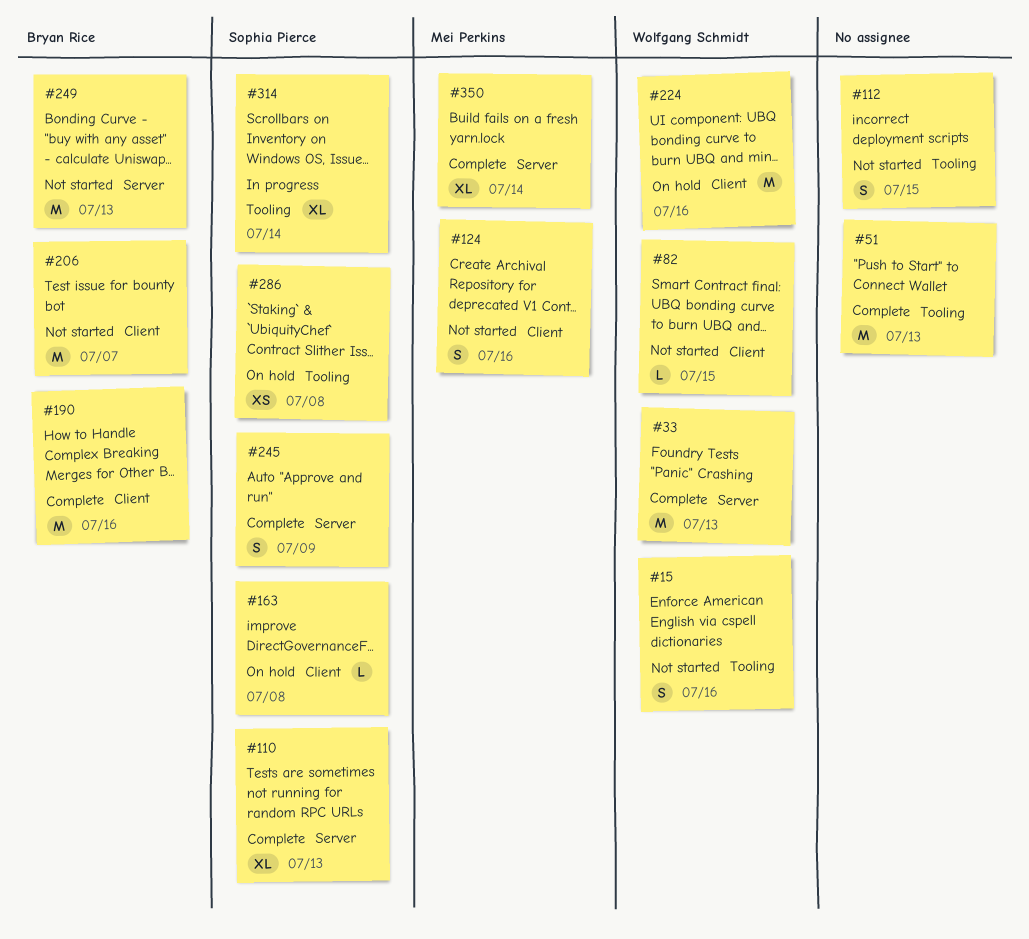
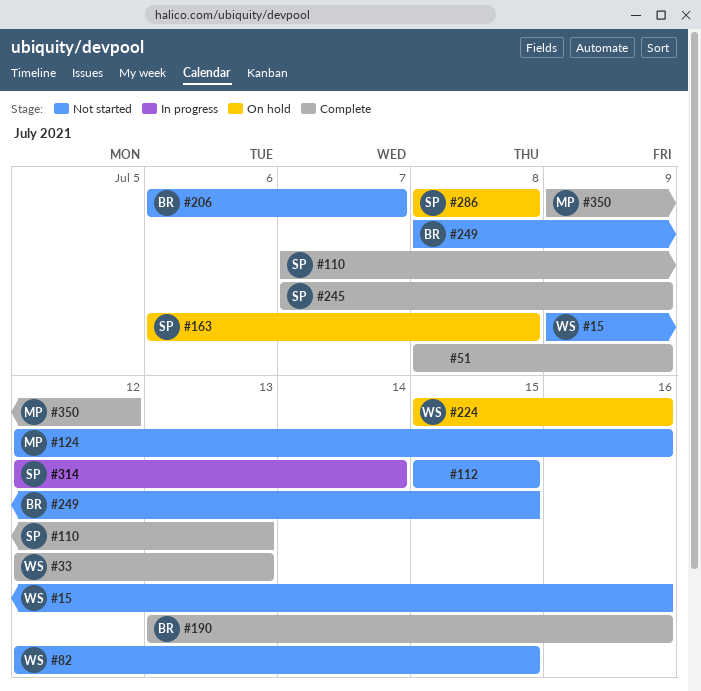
#51, due: Jul 13 -> Jul 9
#249, due: Jul 13 -> Jul 15
#350, due: Jul 14 -> Jul 12

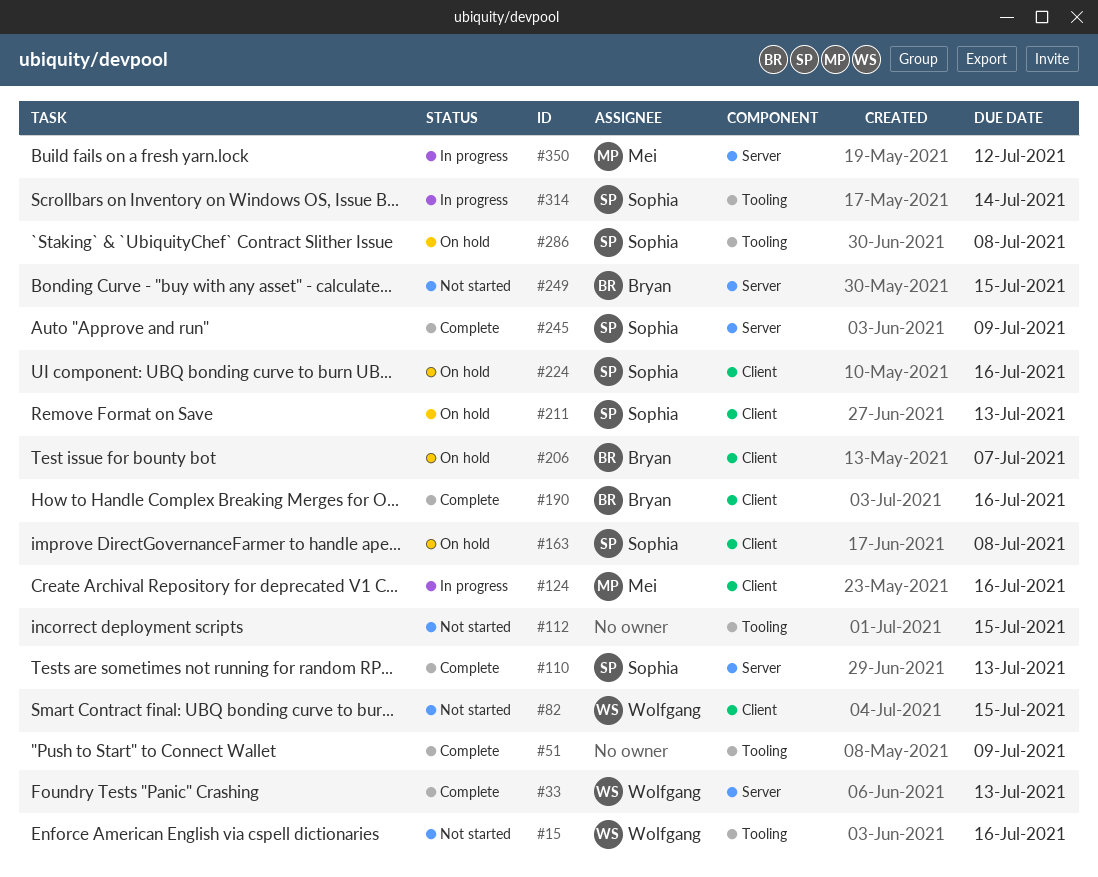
#124, status: Not started -> In progress
#206, status: Not started -> On hold
#211: none -> present
#224, owner: Wolfgang -> Sophia
#350, status: Complete -> In progress

